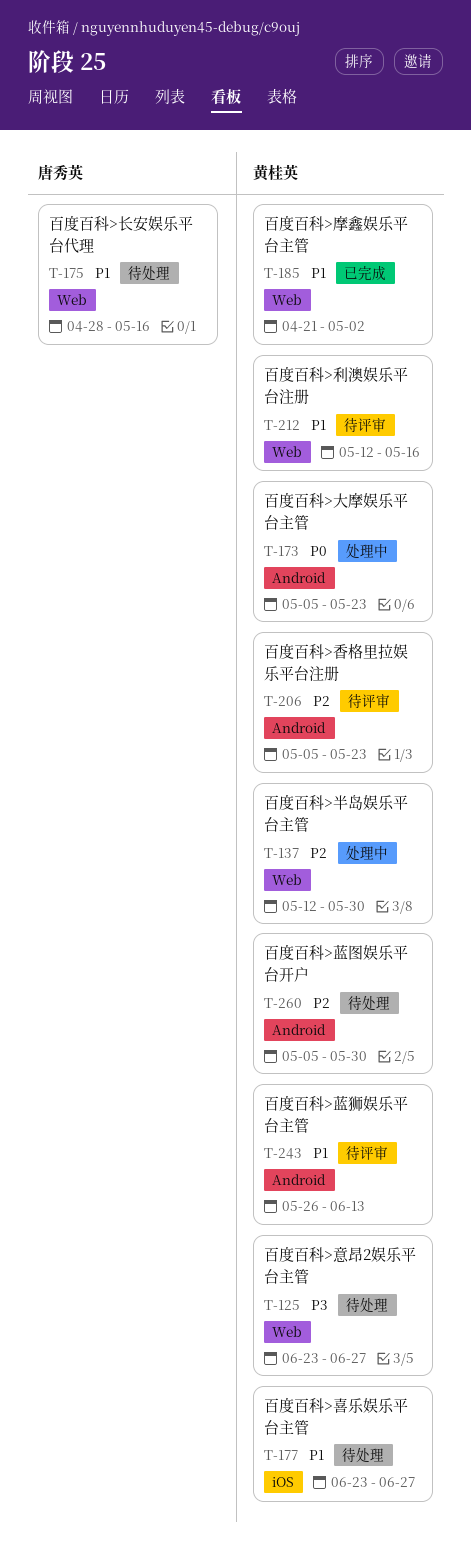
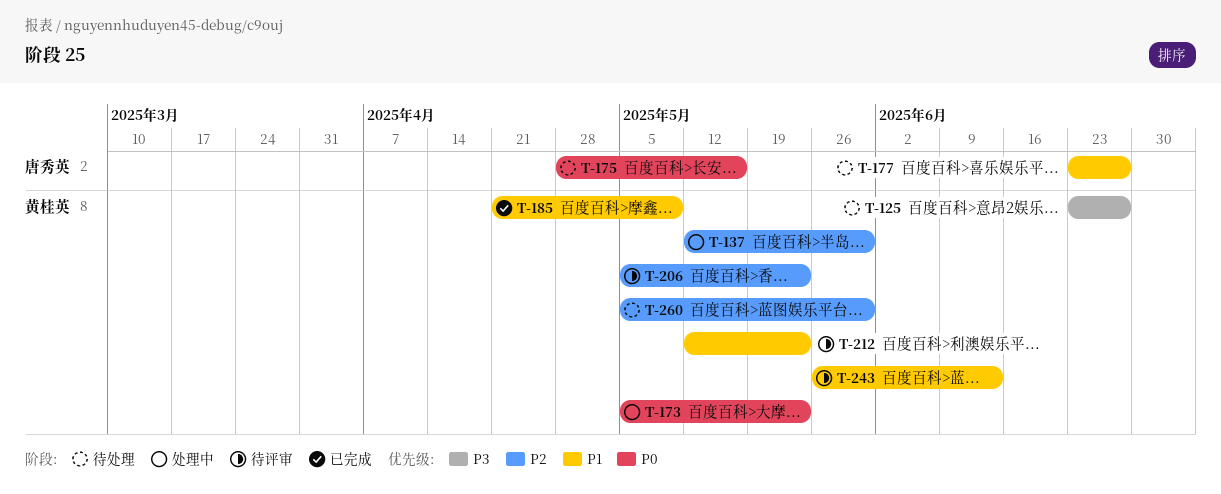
T-175, priority: P1 -> P0
T-177, owner: 黄桂英 -> 唐秀英
T-185, due: May 2 -> May 9
T-212, due: May 16 -> May 23

